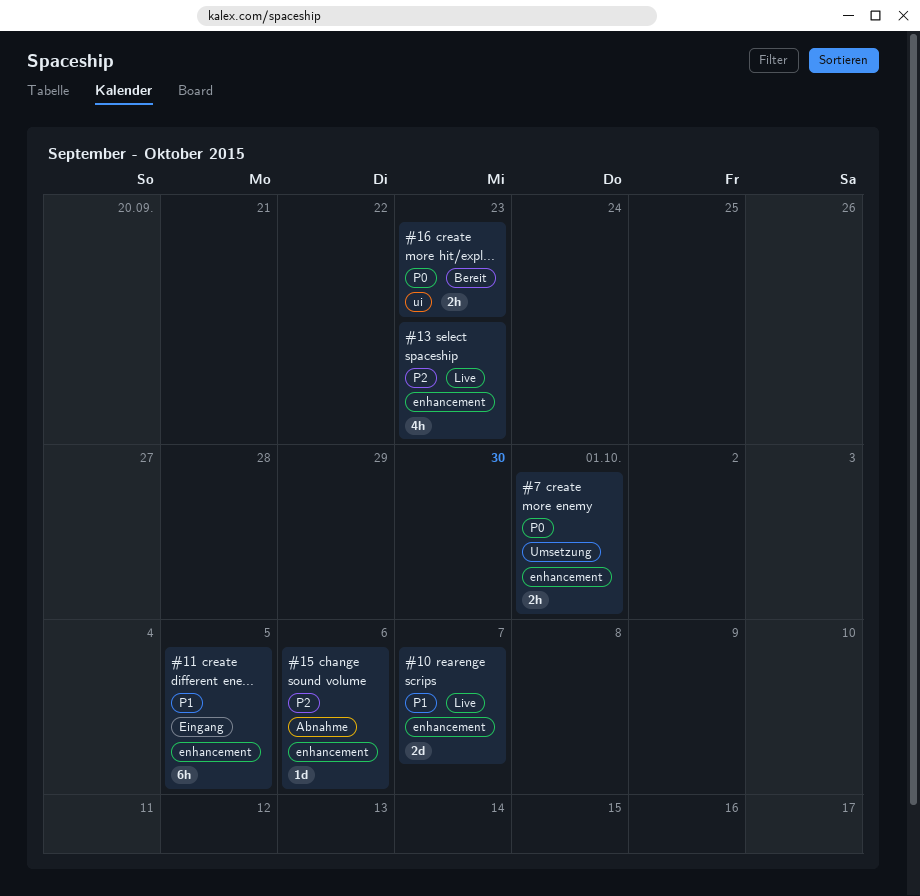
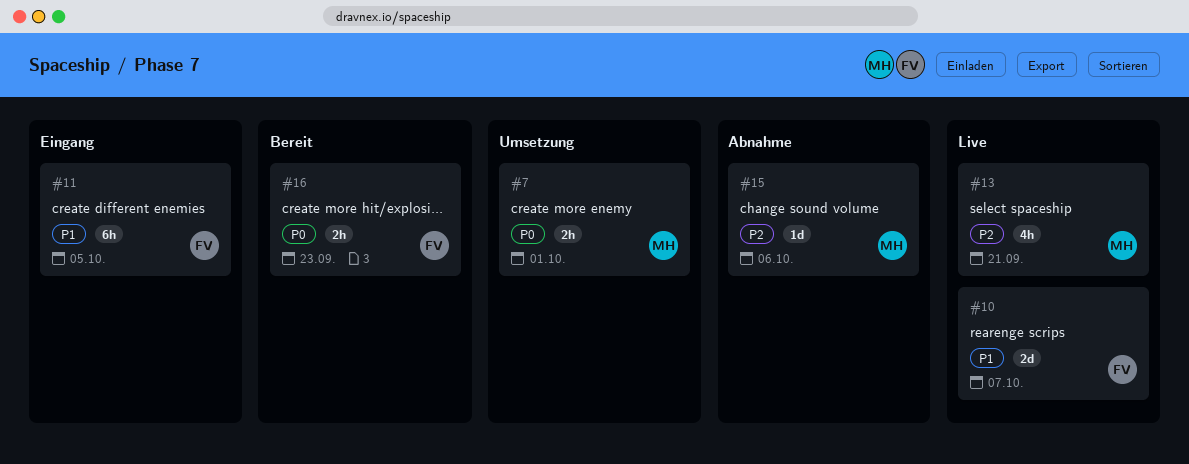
#13, due: Sep 23 -> Sep 21

